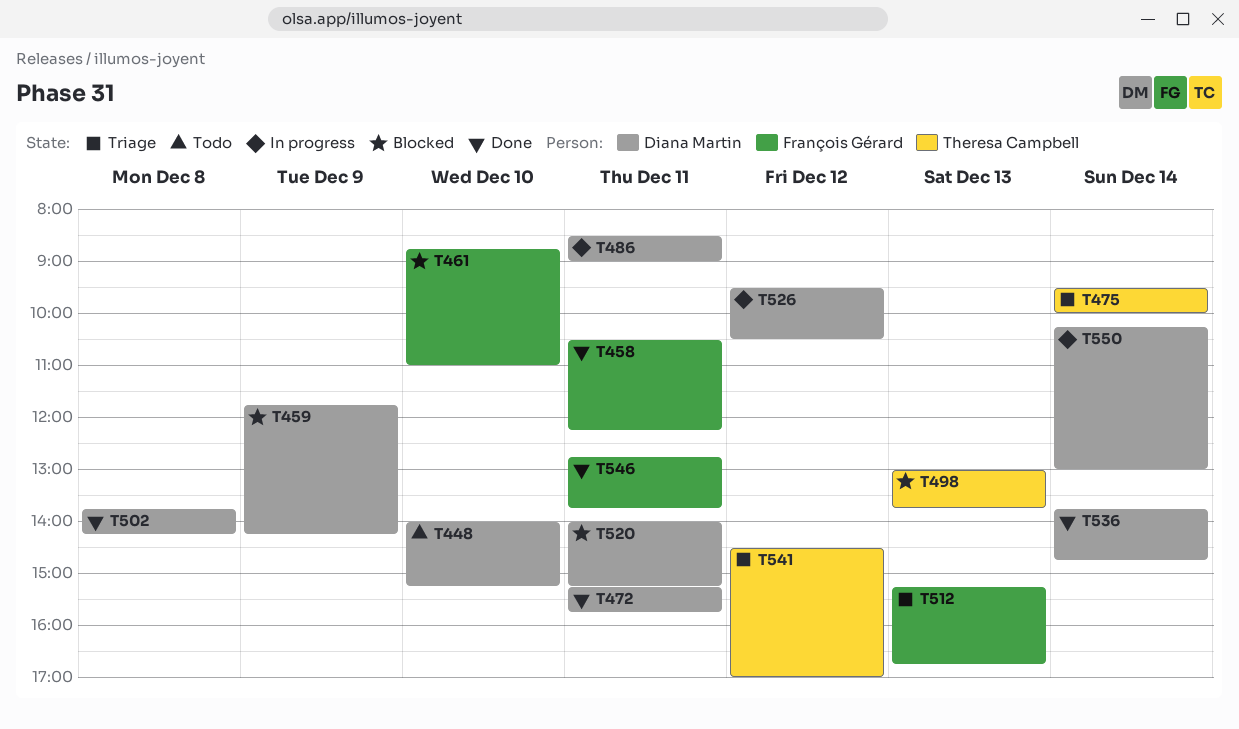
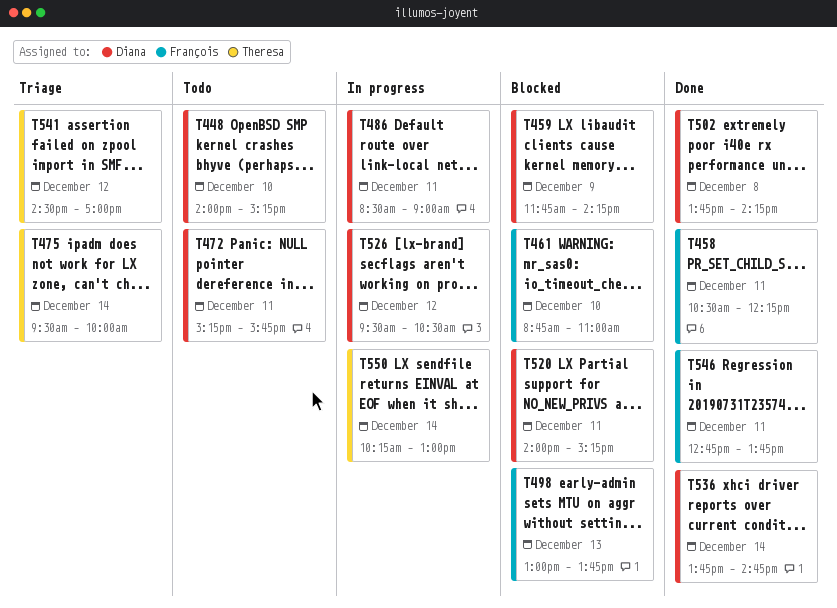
T472, status: Done -> Todo
T498, owner: Theresa Campbell -> François Gérard
T512: present -> none
T550, owner: Diana Martin -> Theresa Campbell

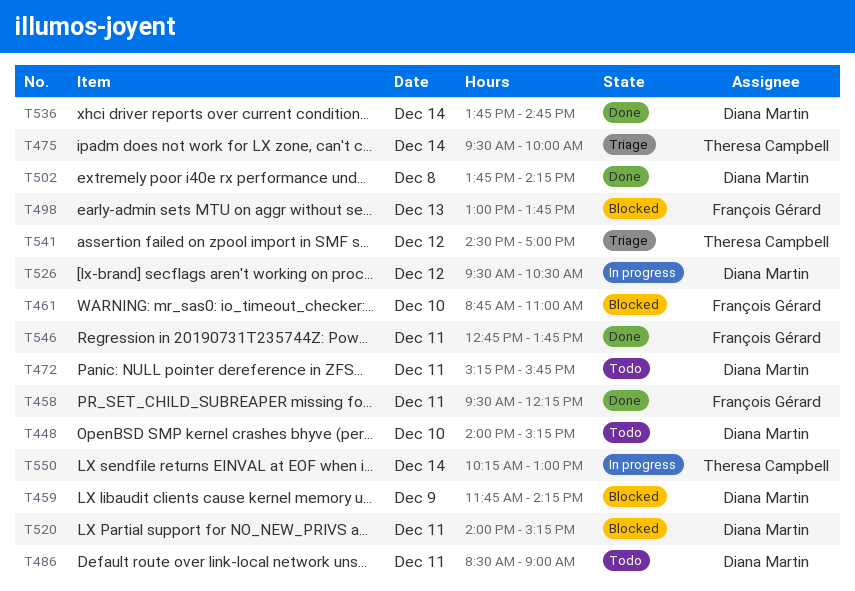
T458, begins: 10:30 -> 09:30
T486, status: In progress -> Todo

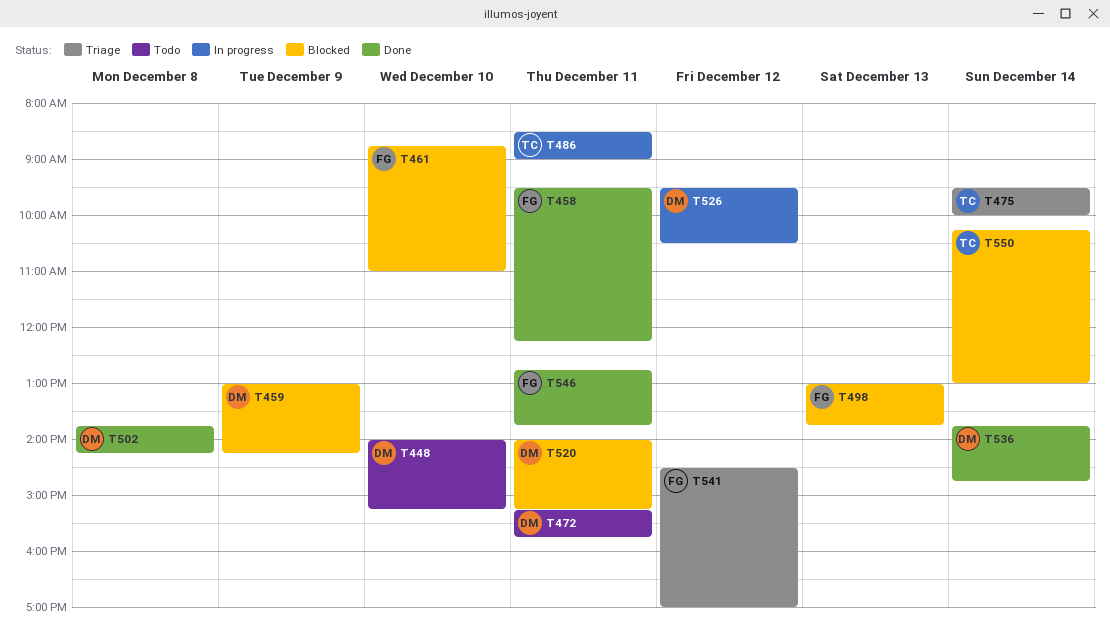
T459, begins: 11:45 -> 13:00
T486, status: Todo -> In progress
T486, owner: Diana Martin -> Theresa Campbell
T541, owner: Theresa Campbell -> François Gérard
T550, status: In progress -> Blocked

